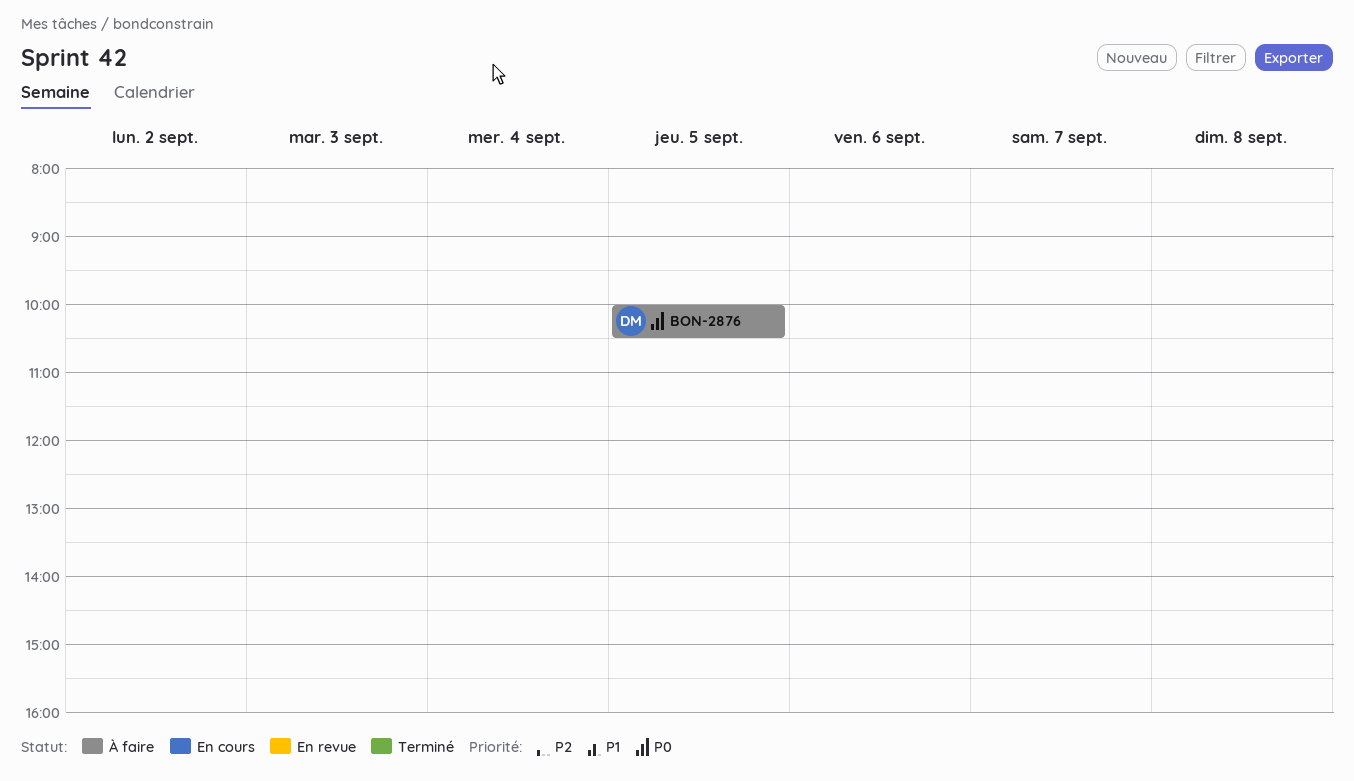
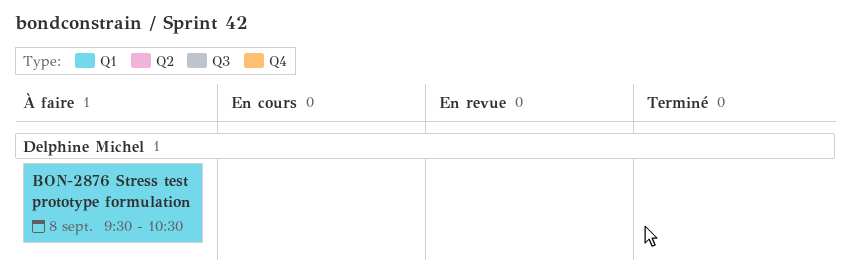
BON-2876, day: Sep 5 -> Sep 8
BON-2876, begins: 10:00 -> 09:30

